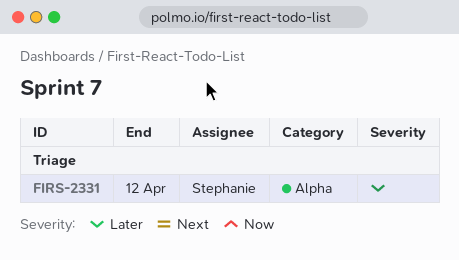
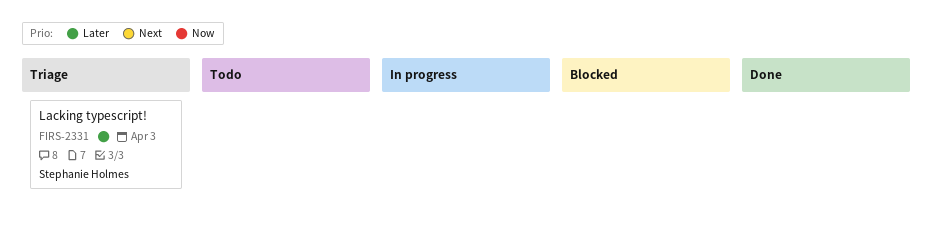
FIRS-2331, due: Apr 12 -> Apr 3

